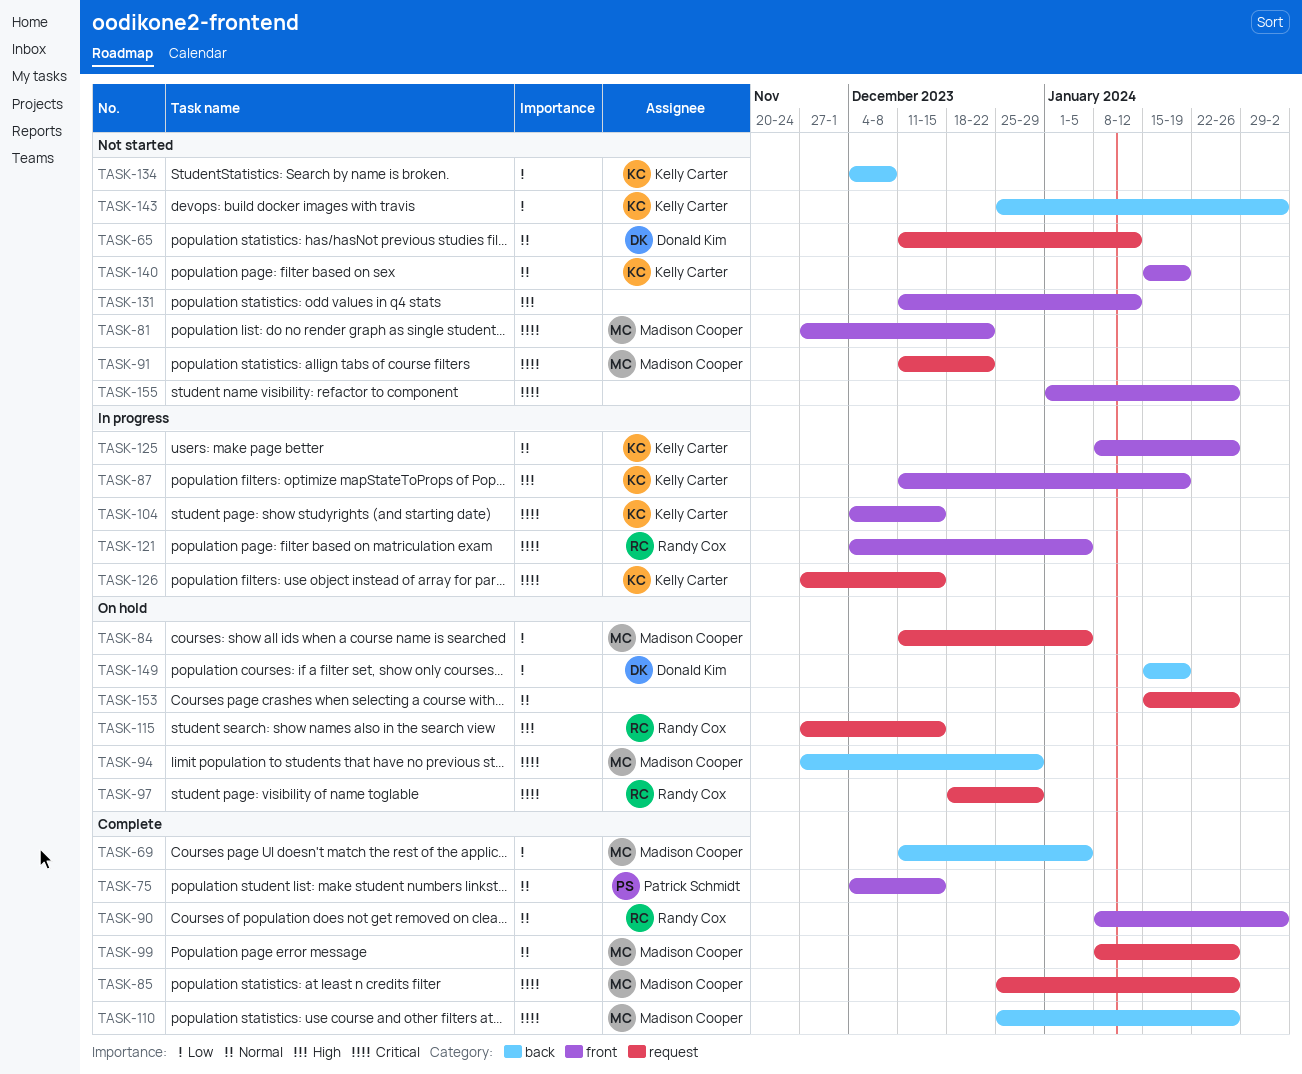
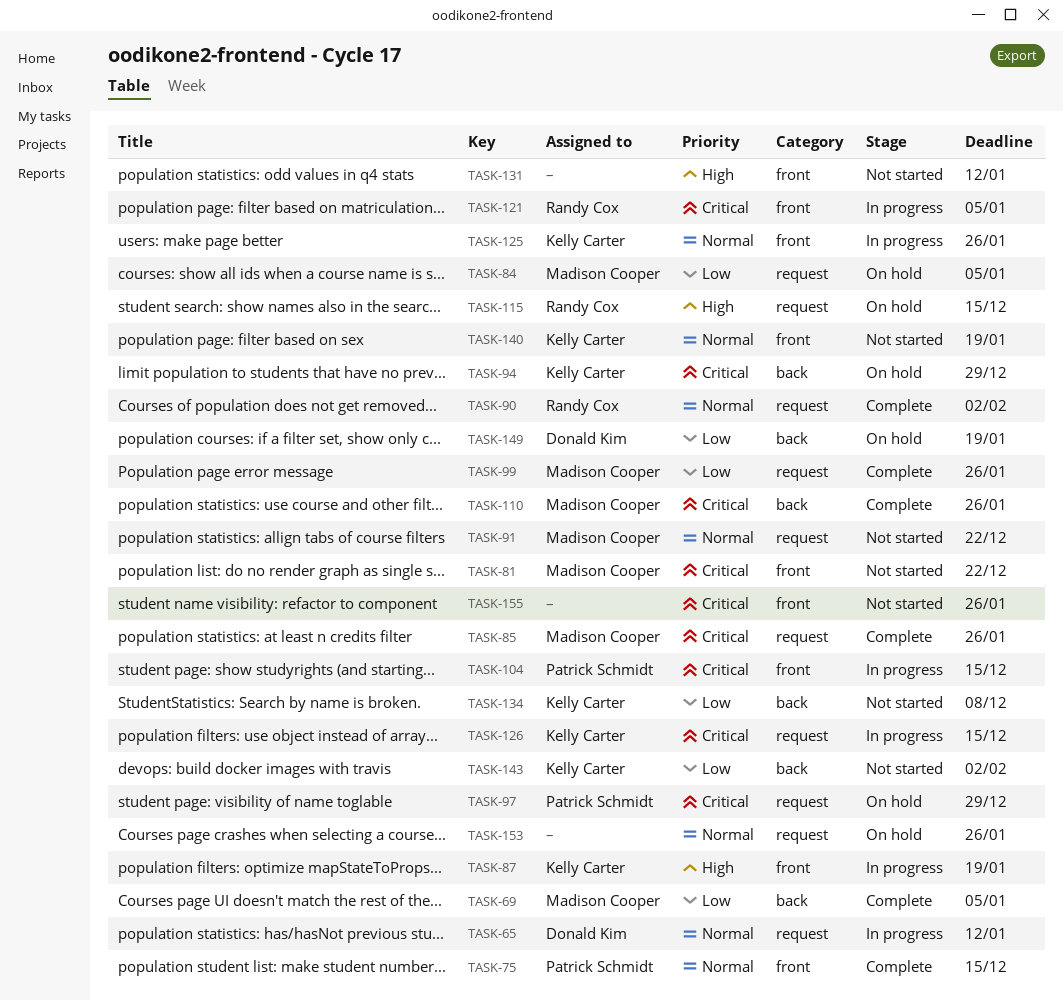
TASK-65, status: Not started -> In progress
TASK-90, label: front -> request
TASK-91, priority: Critical -> Normal
TASK-94, owner: Madison Cooper -> Kelly Carter
TASK-97, owner: Randy Cox -> Patrick Schmidt
TASK-99, priority: Normal -> Low
TASK-104, owner: Kelly Carter -> Patrick Schmidt

